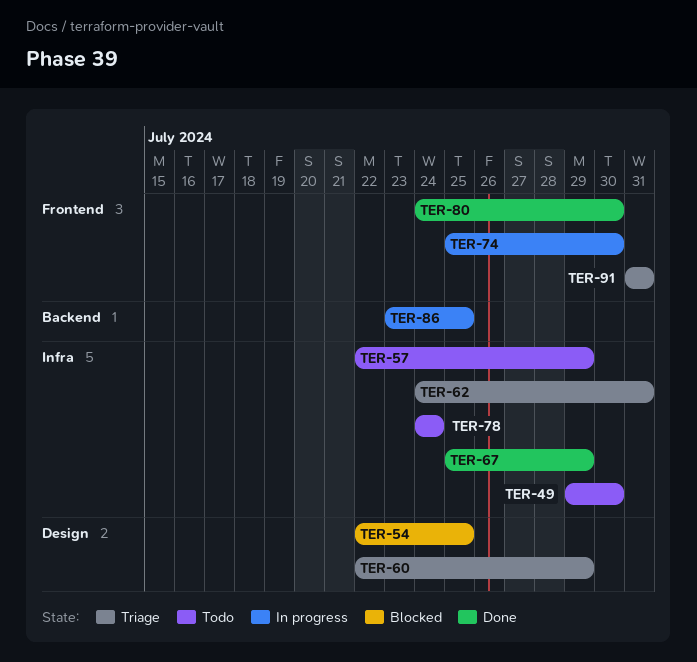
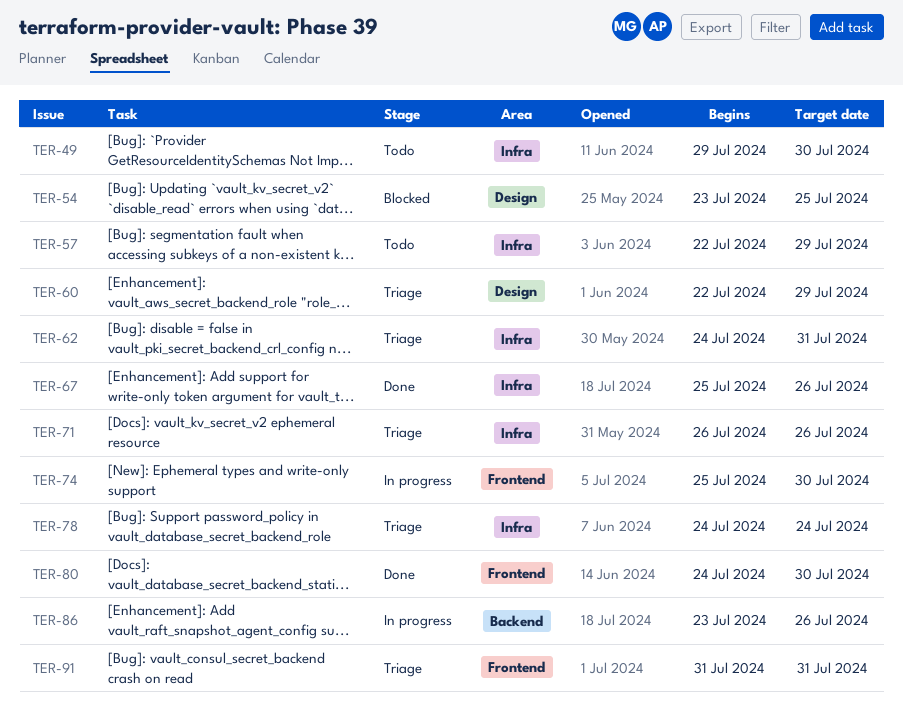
TER-54, start: Jul 22 -> Jul 23
TER-67, due: Jul 29 -> Jul 26
TER-71: none -> present
TER-78, status: Todo -> Triage
TER-86, due: Jul 25 -> Jul 26

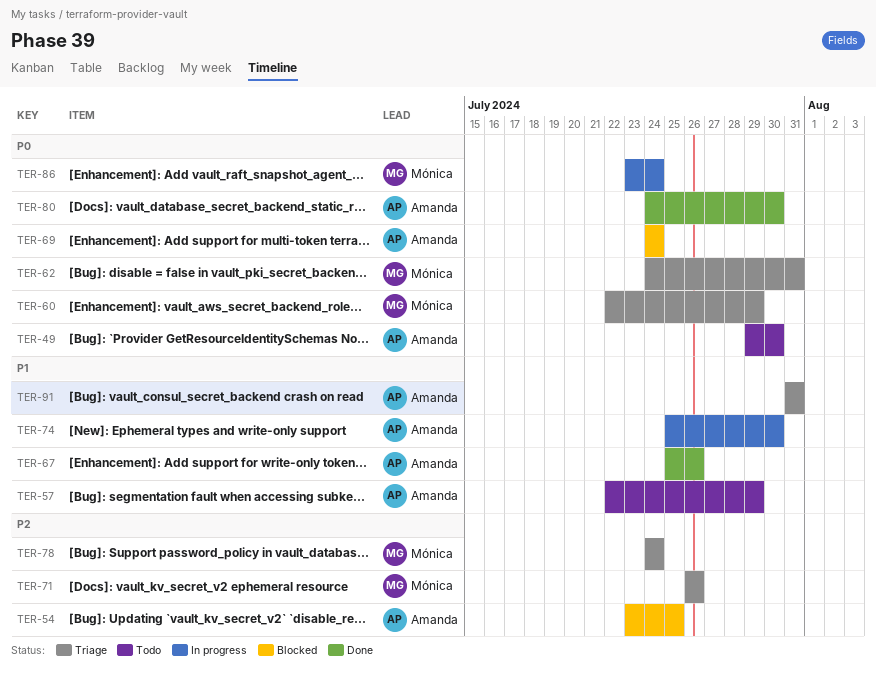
TER-69: none -> present
TER-86, due: Jul 26 -> Jul 24

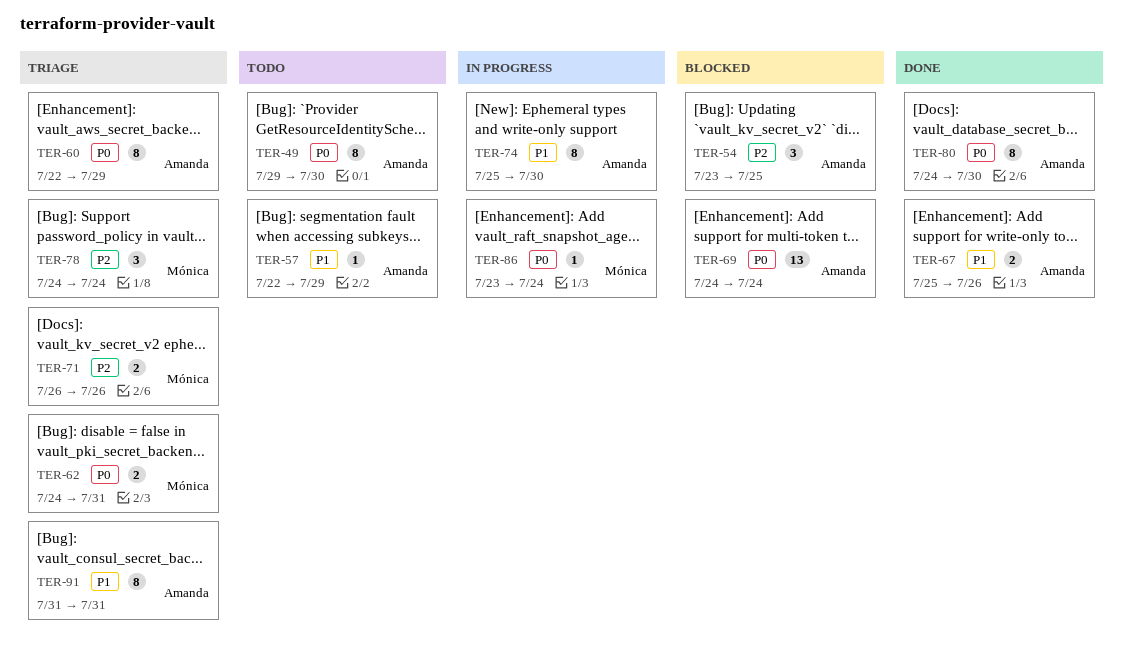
TER-60, owner: Mónica -> Amanda

